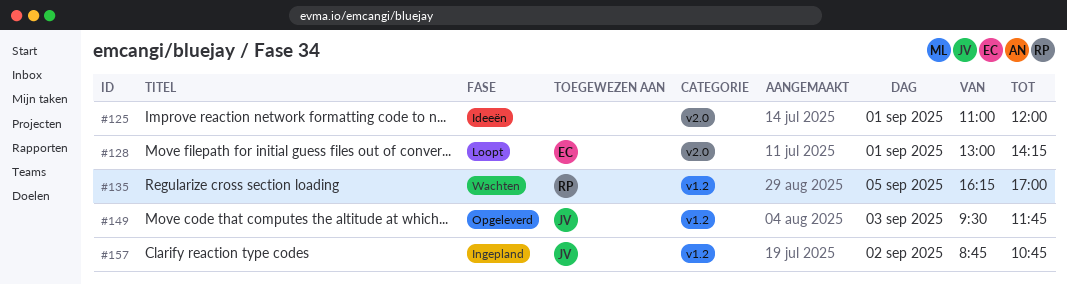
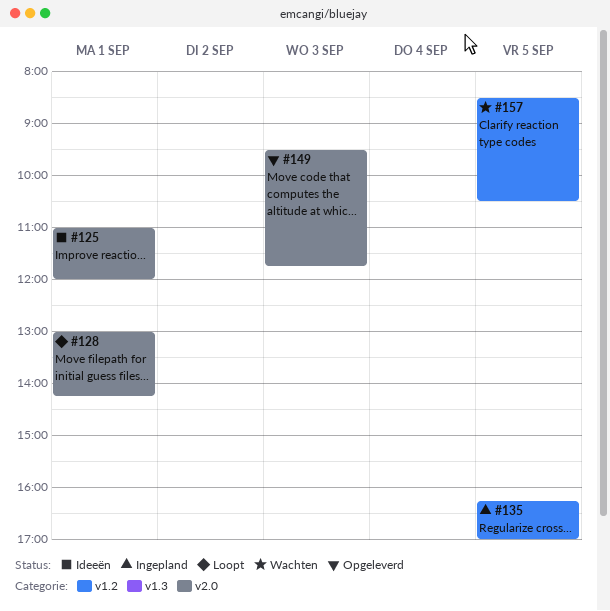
#135, status: Wachten -> Ingepland
#149, label: v1.2 -> v2.0
#157, status: Ingepland -> Wachten
#157, day: Sep 2 -> Sep 5
#157, begins: 08:45 -> 08:30
#157, ends: 10:45 -> 10:30

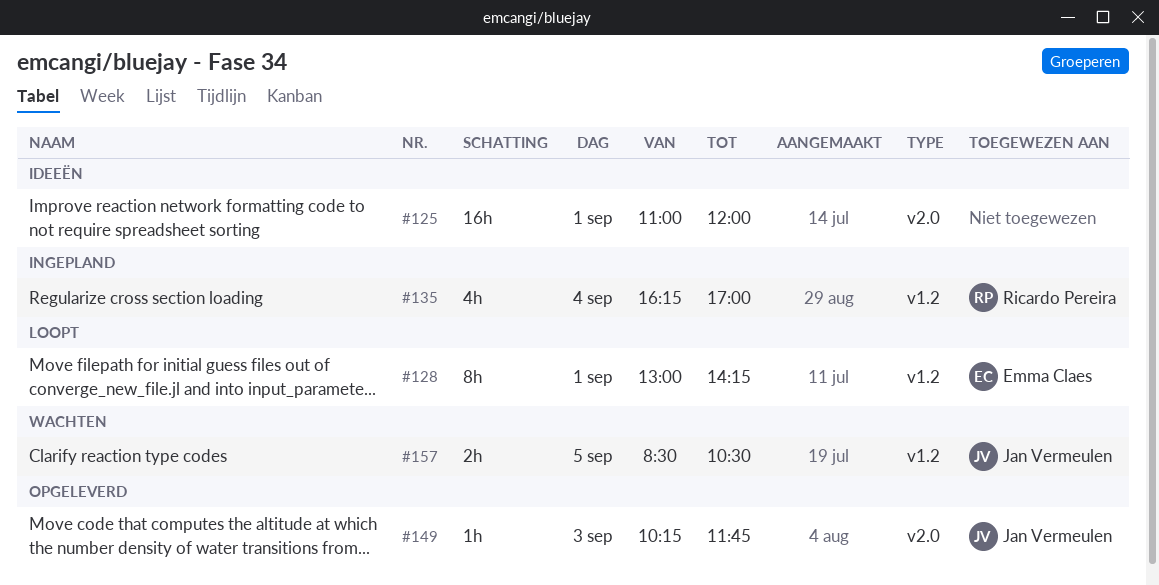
#128, label: v2.0 -> v1.2
#135, day: Sep 5 -> Sep 4
#149, begins: 09:30 -> 10:15

